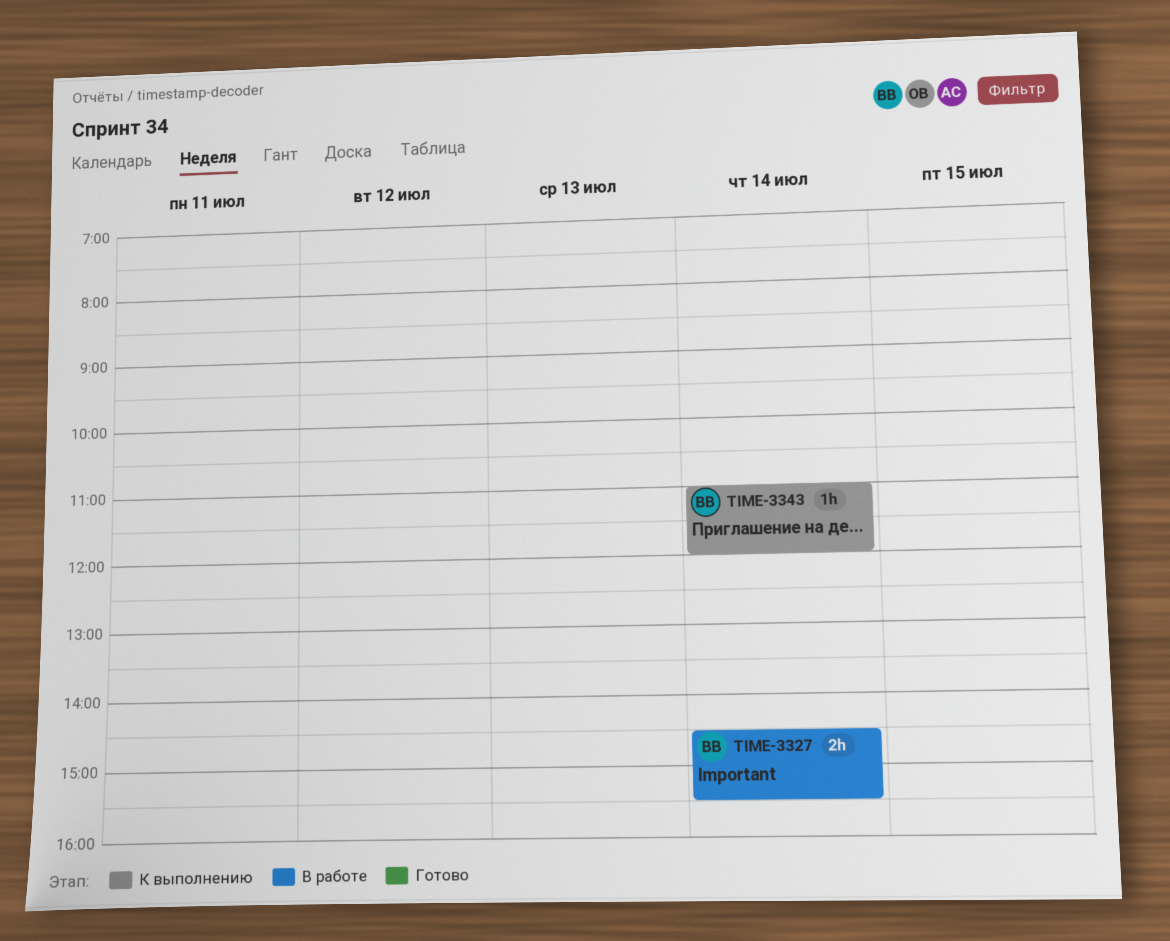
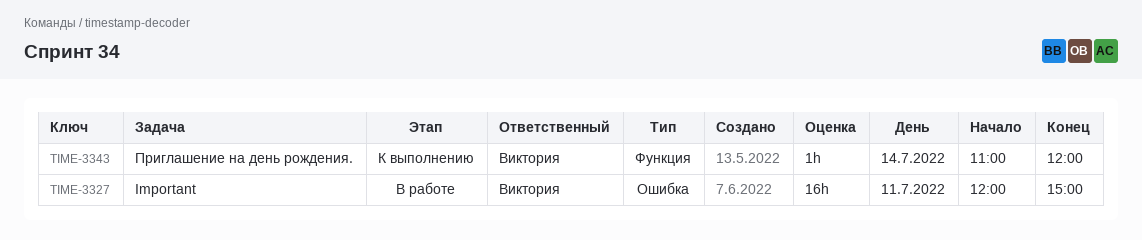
TIME-3327, estimate: 2h -> 16h
TIME-3327, day: Jul 14 -> Jul 11
TIME-3327, begins: 14:30 -> 12:00
TIME-3327, ends: 15:30 -> 15:00

